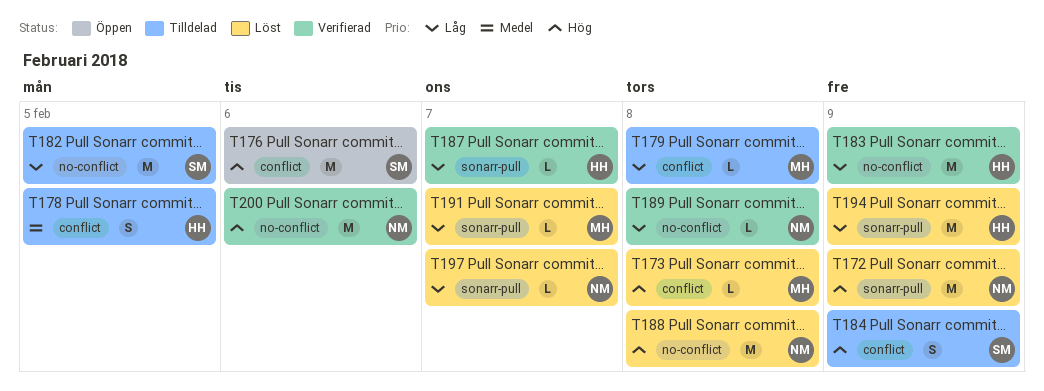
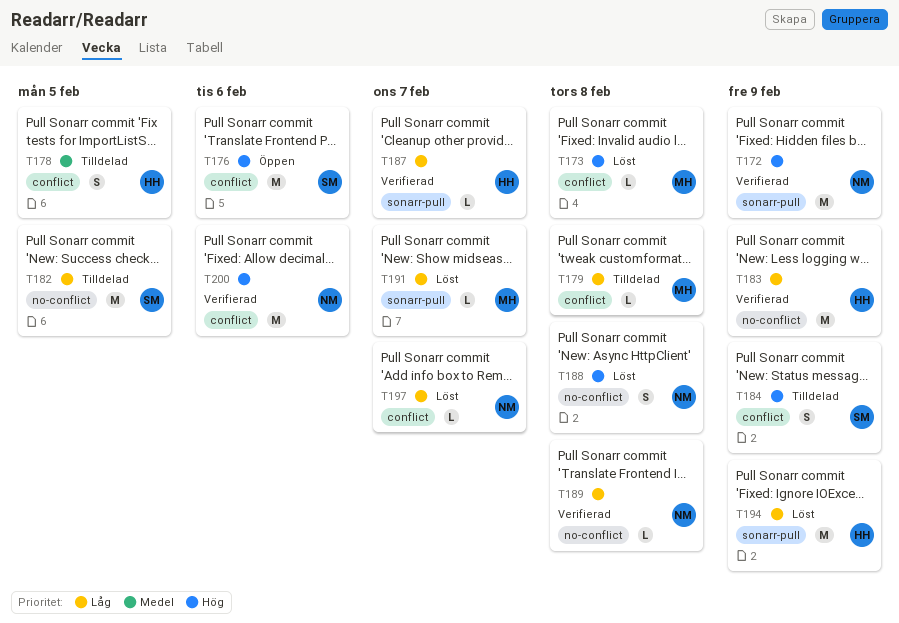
T172, status: Löst -> Verifierad
T188, estimate: M -> S
T197, label: sonarr-pull -> conflict
T200, label: no-conflict -> conflict

